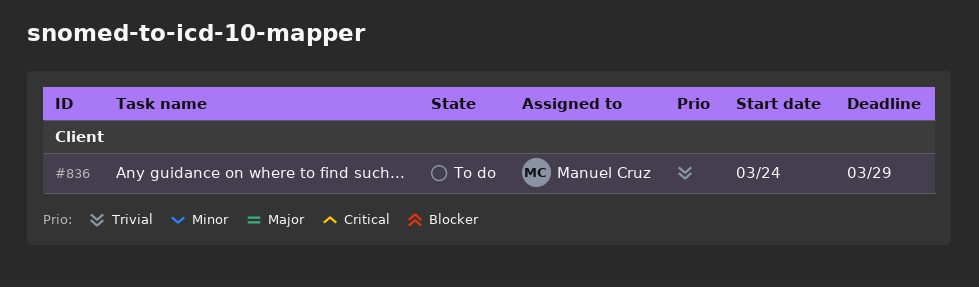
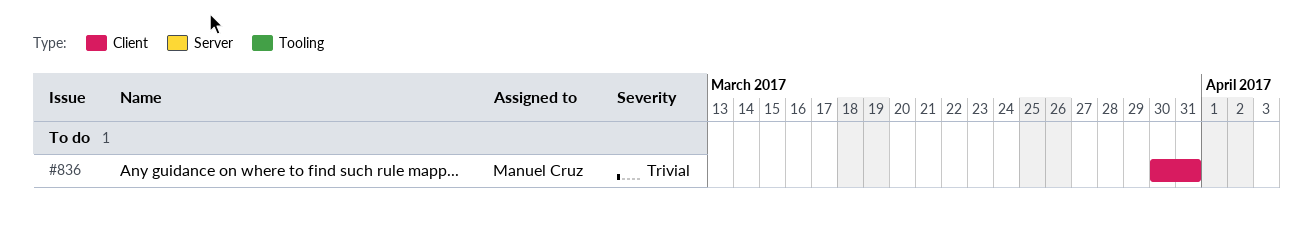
#836, start: Mar 24 -> Mar 30
#836, due: Mar 29 -> Mar 31

